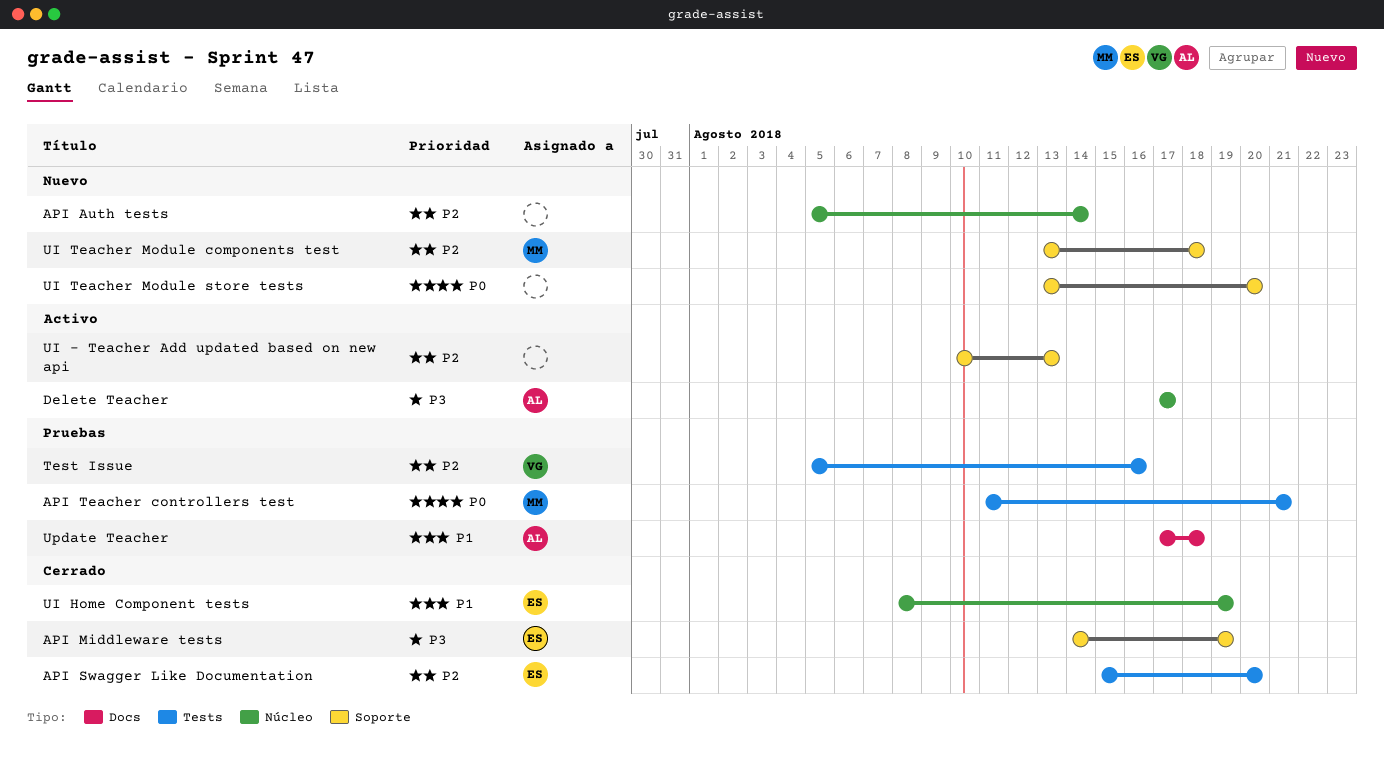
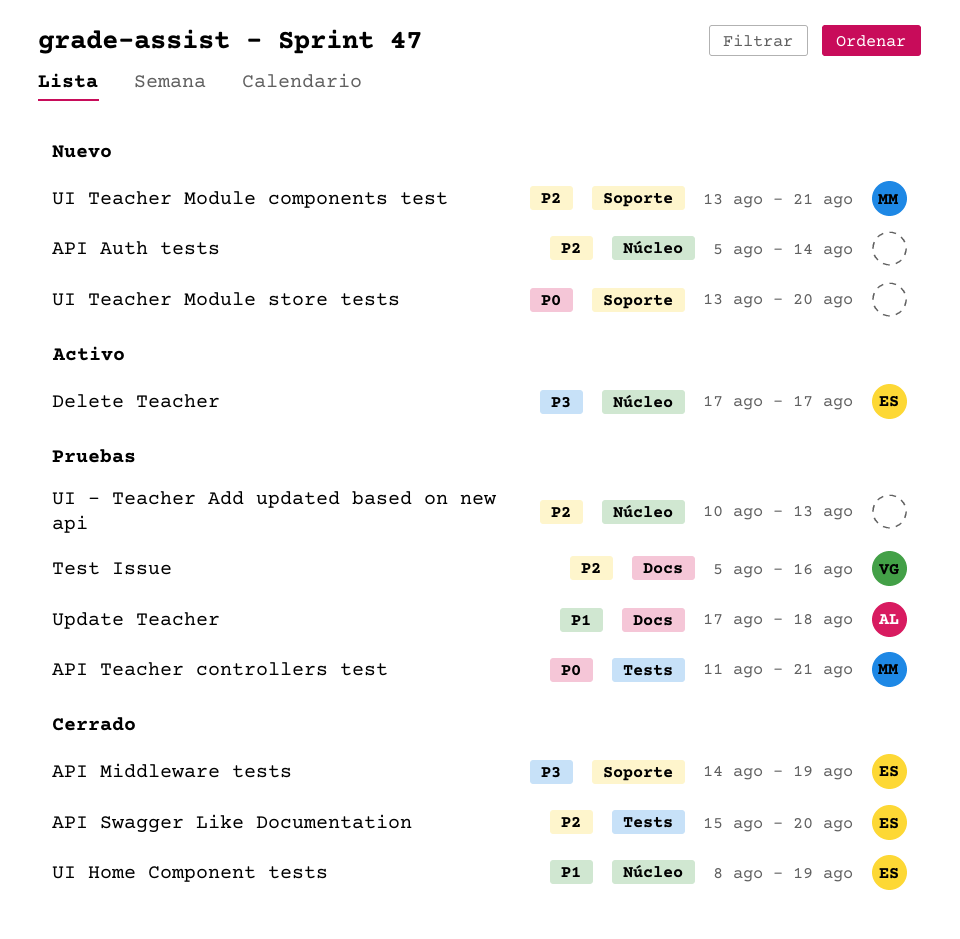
Delete Teacher, owner: AL -> ES
Test Issue, label: Tests -> Docs
UI - Teacher Add updated based on new api, status: Activo -> Pruebas
UI - Teacher Add updated based on new api, label: Soporte -> Núcleo
UI Teacher Module components test, due: Aug 18 -> Aug 21

